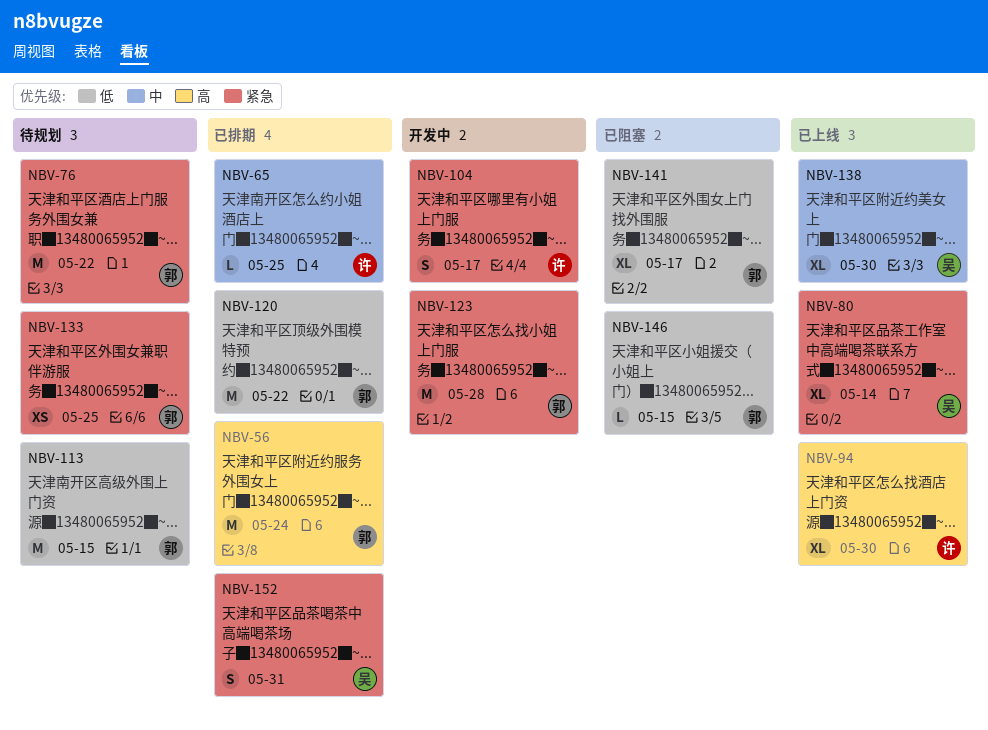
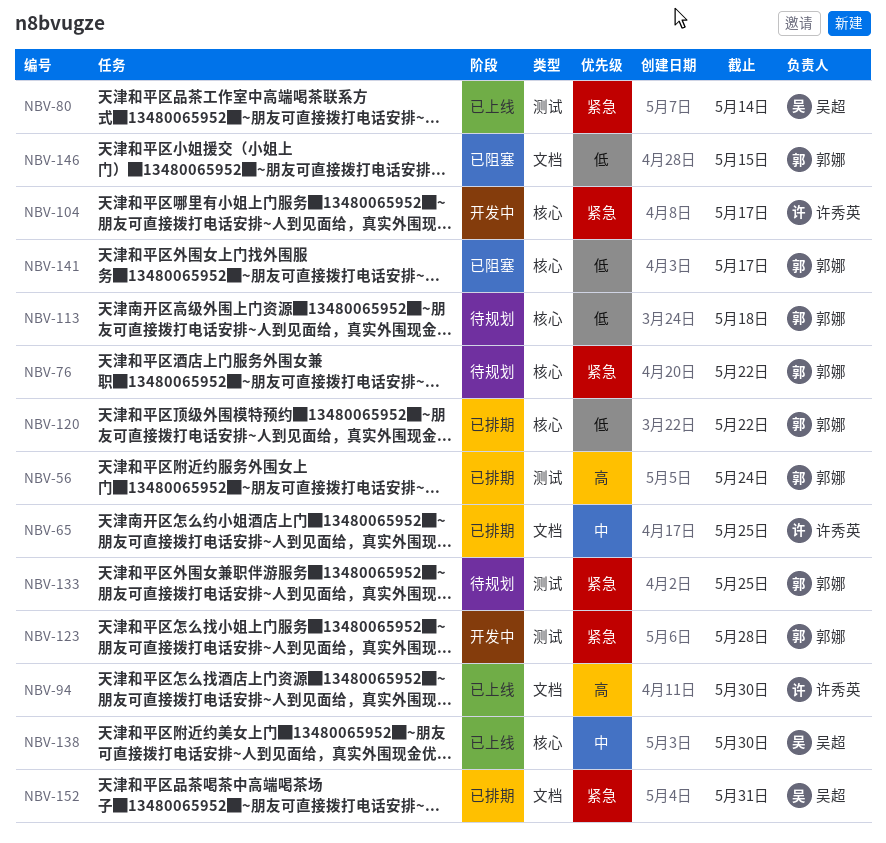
NBV-113, due: May 15 -> May 18

